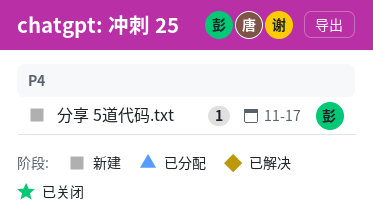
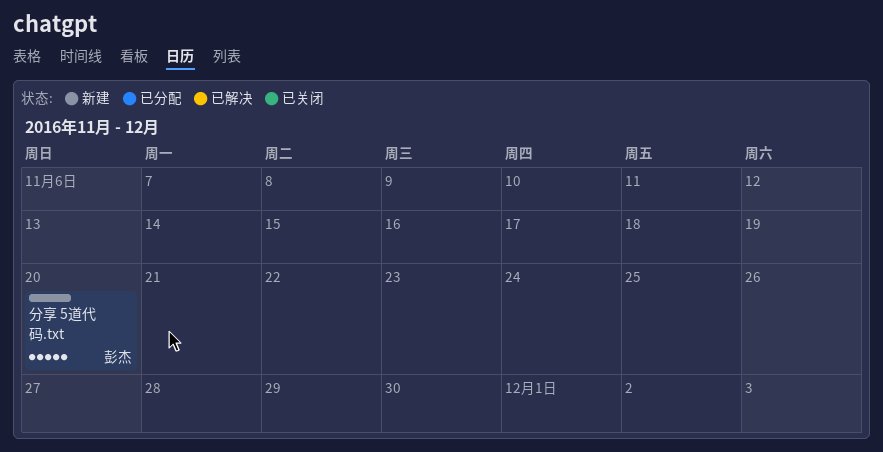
分享 5道代码.txt, estimate: 1 -> 5
分享 5道代码.txt, due: Nov 17 -> Nov 20

